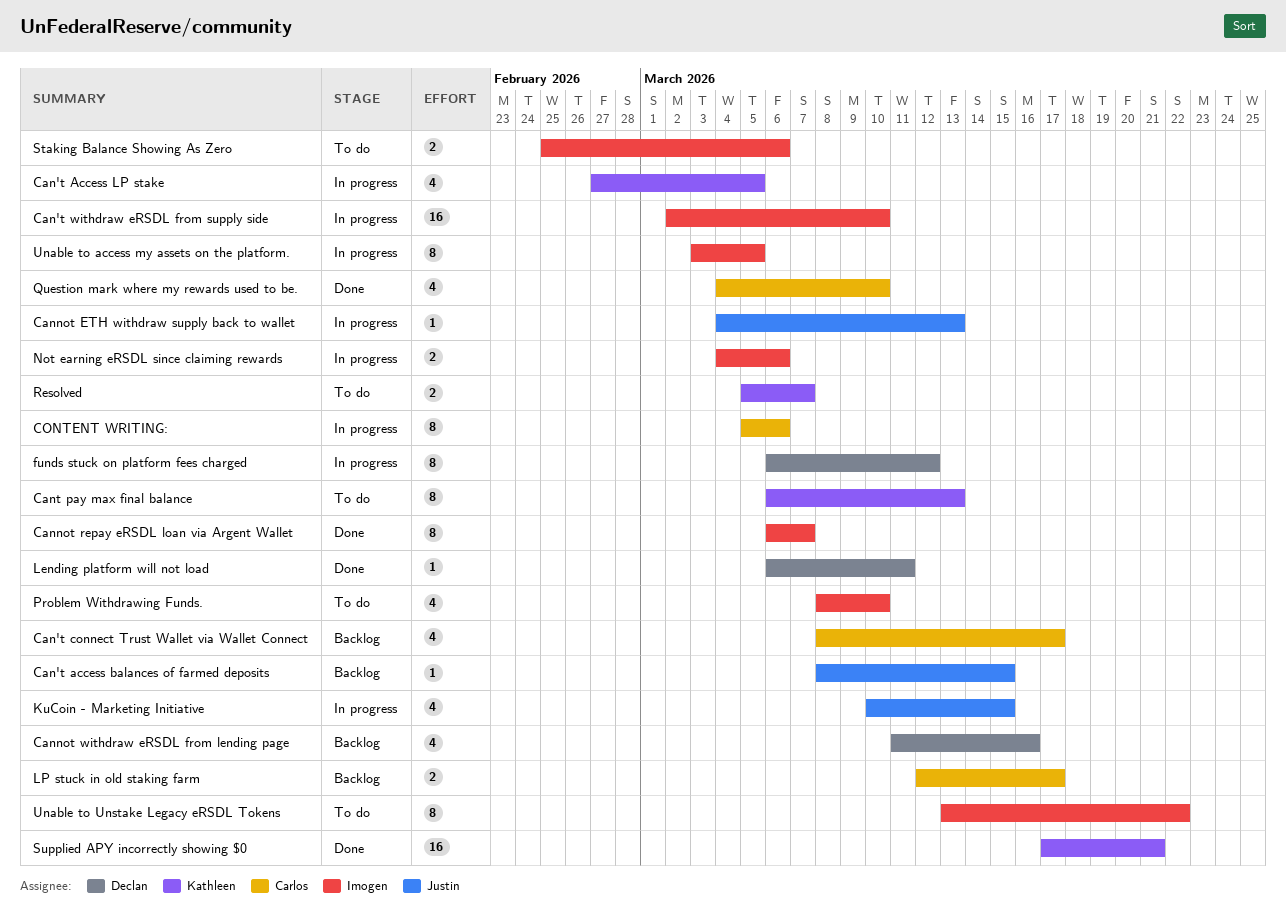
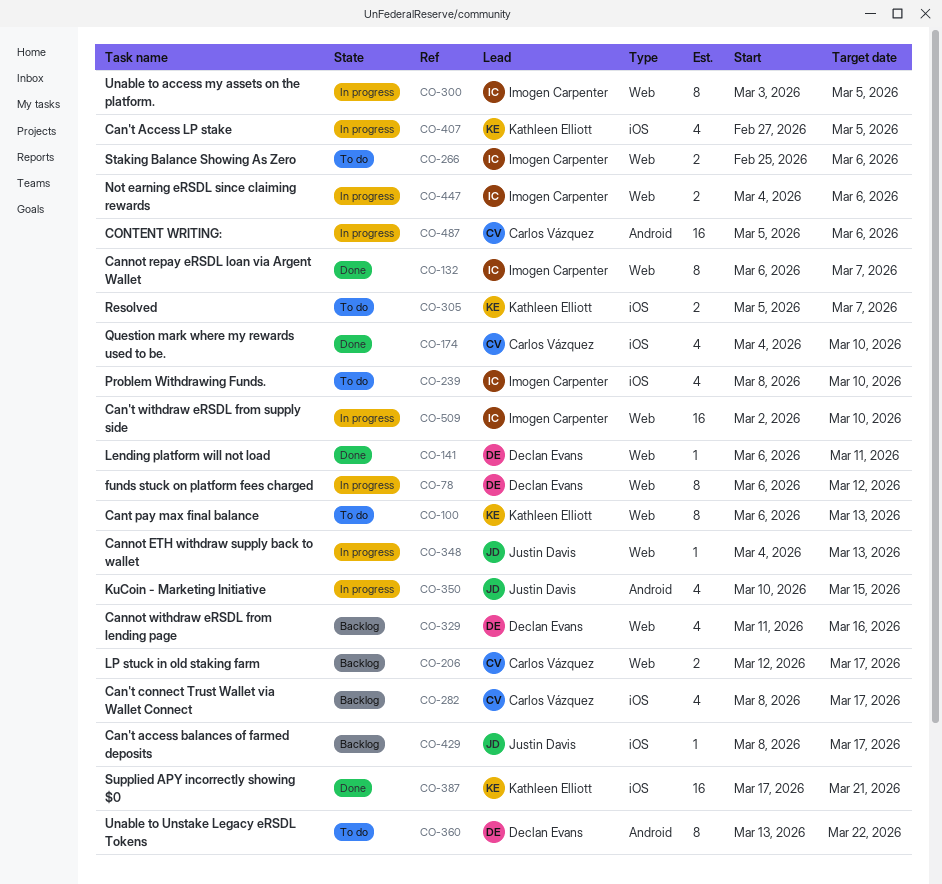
Can't access balances of farmed deposits, due: Mar 15 -> Mar 17
CONTENT WRITING:, estimate: 8 -> 16
Unable to Unstake Legacy eRSDL Tokens, owner: Imogen Carpenter -> Declan Evans

